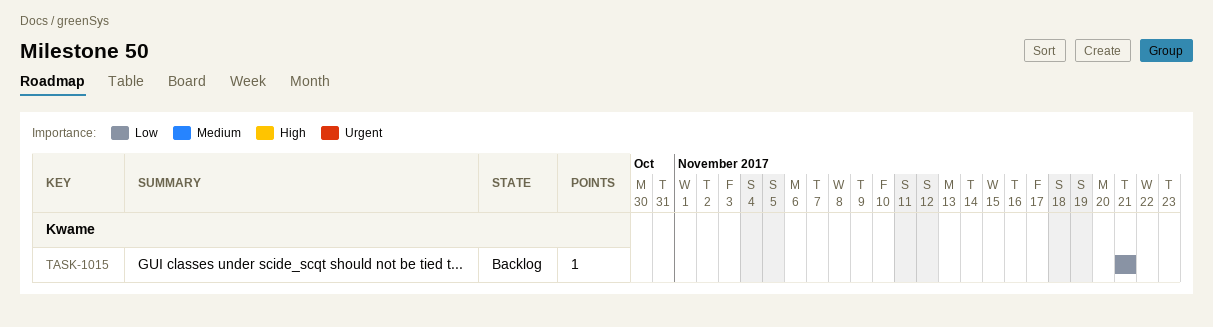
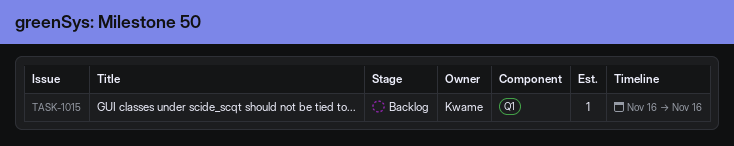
TASK-1015, start: Nov 21 -> Nov 16
TASK-1015, due: Nov 21 -> Nov 16

